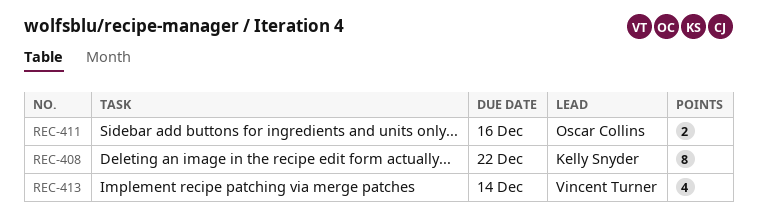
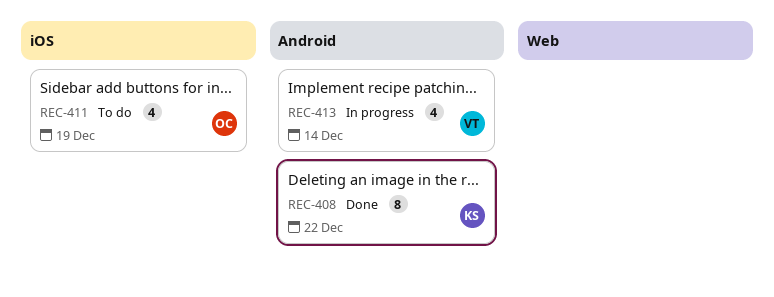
REC-411, estimate: 2 -> 4
REC-411, due: Dec 16 -> Dec 19

